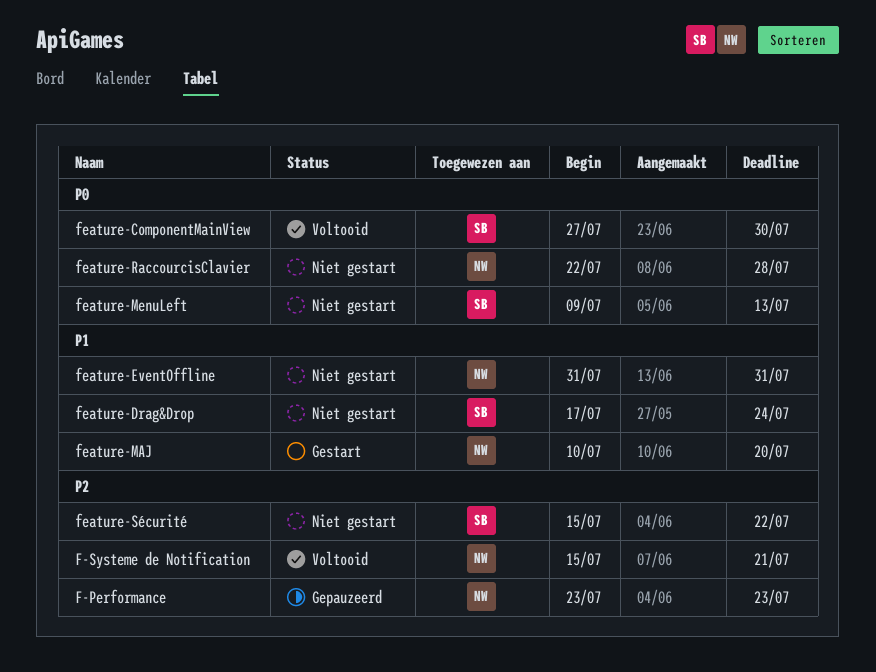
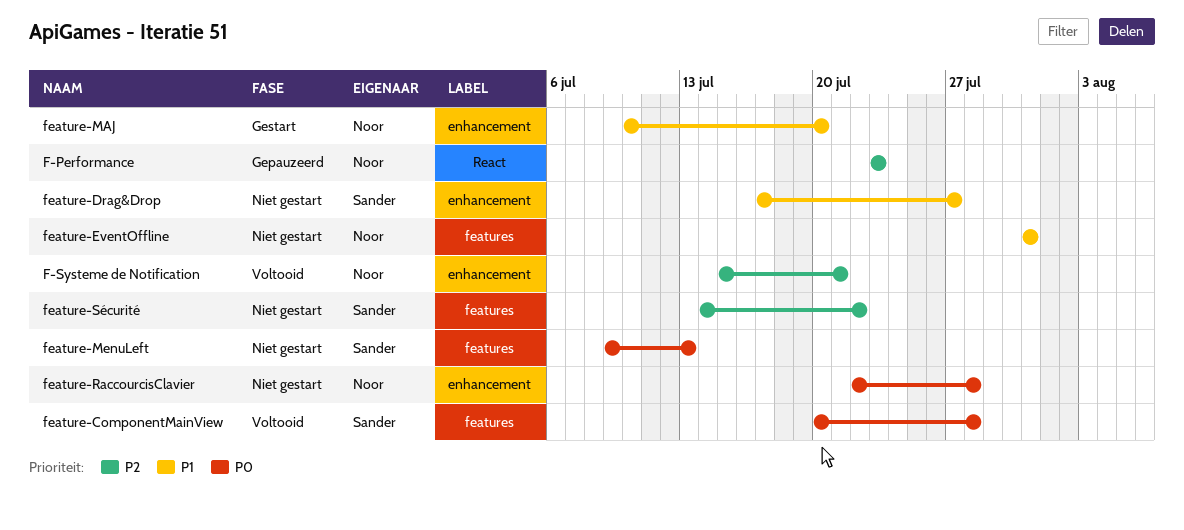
feature-ComponentMainView, start: Jul 27 -> Jul 20
feature-ComponentMainView, due: Jul 30 -> Jul 28
feature-Drag&Drop, due: Jul 24 -> Jul 27
feature-Sécurité, start: Jul 15 -> Jul 14

